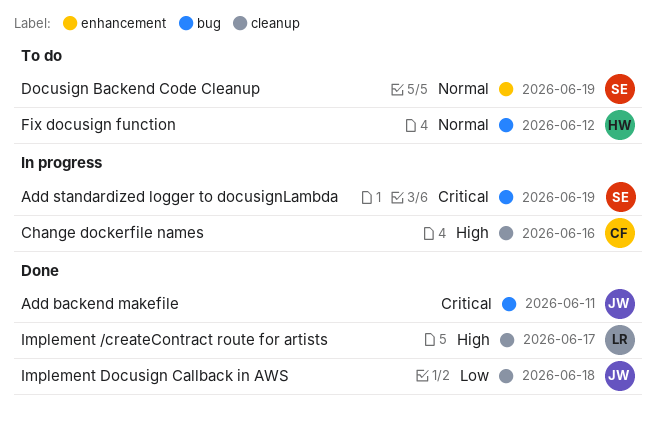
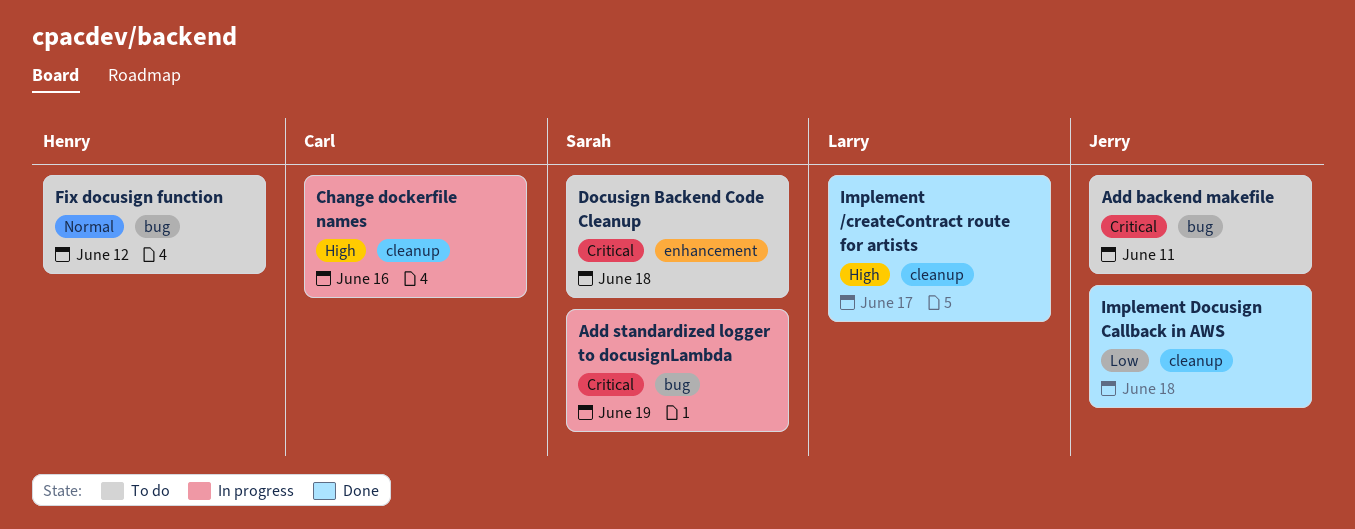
Add backend makefile, status: Done -> To do
Docusign Backend Code Cleanup, priority: Normal -> Critical
Docusign Backend Code Cleanup, due: Jun 19 -> Jun 18

